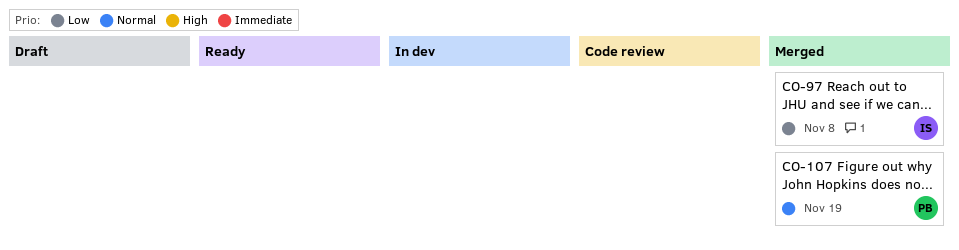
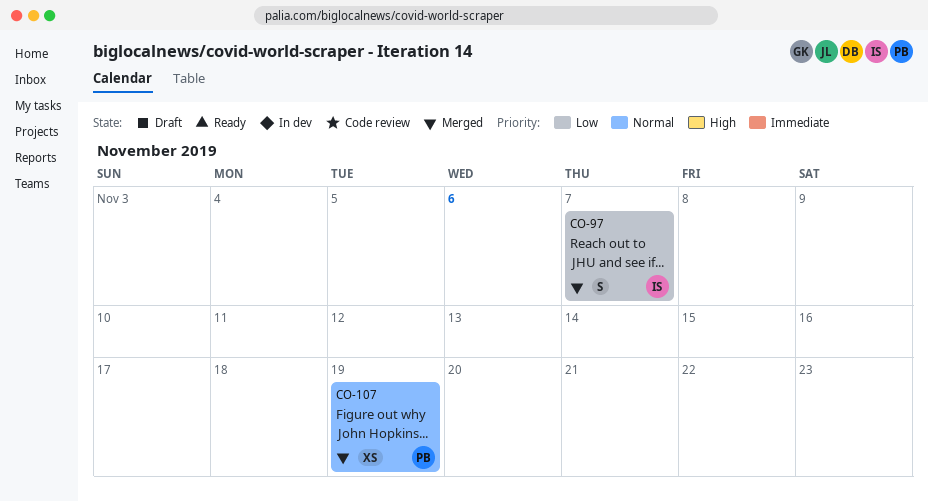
CO-97, due: Nov 8 -> Nov 7

